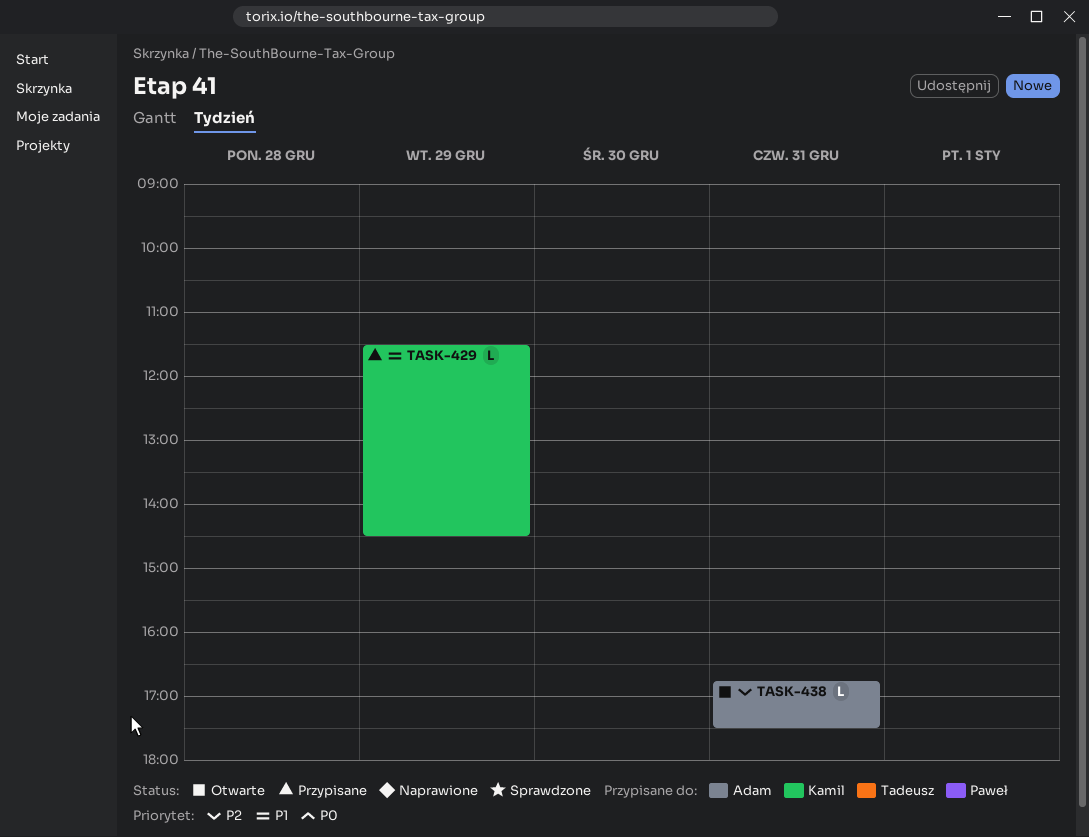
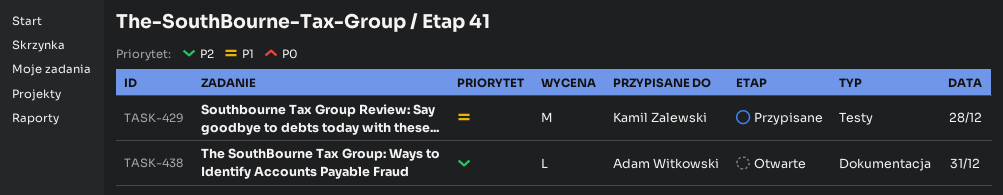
TASK-429, estimate: L -> M
TASK-429, day: Dec 29 -> Dec 28

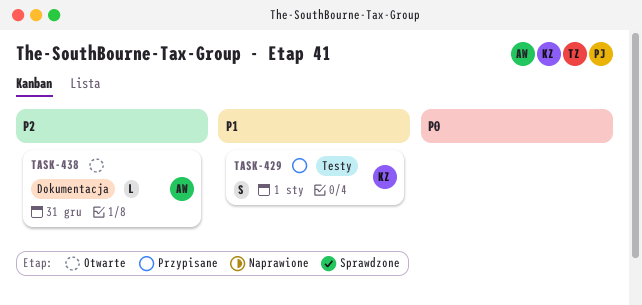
TASK-429, estimate: M -> S
TASK-429, day: Dec 28 -> Jan 1

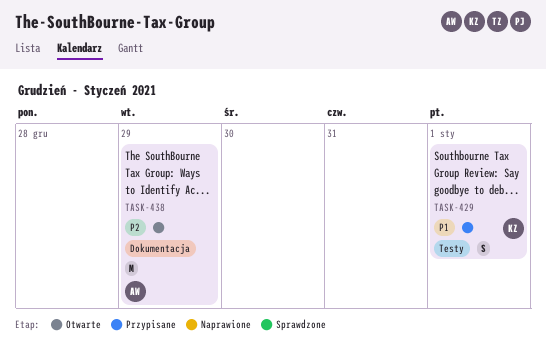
TASK-438, estimate: L -> M
TASK-438, day: Dec 31 -> Dec 29

